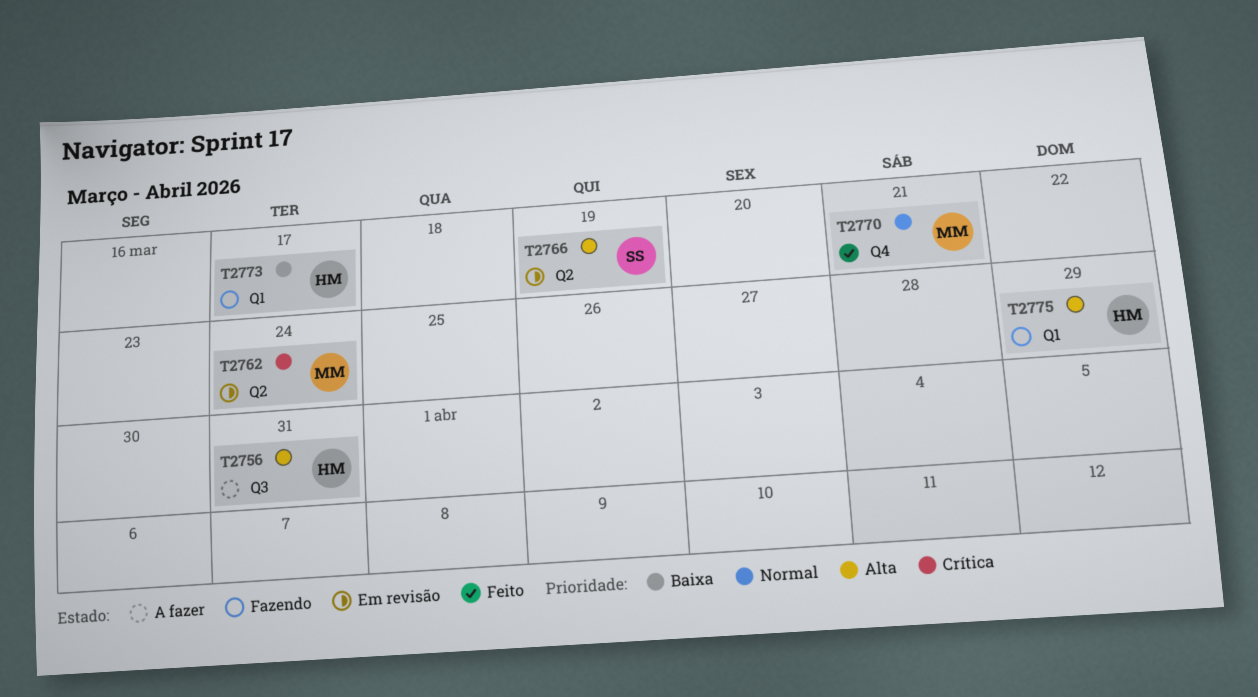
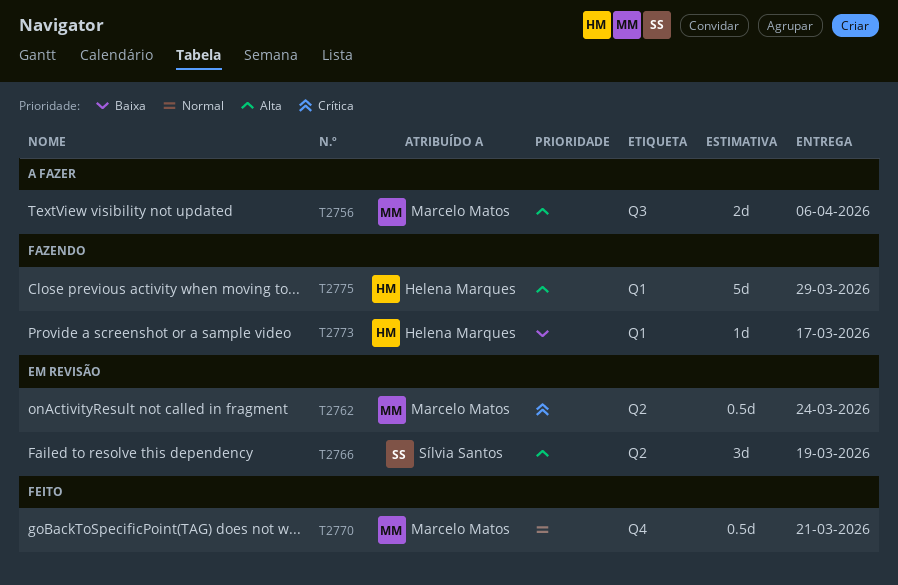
T2756, owner: Helena Marques -> Marcelo Matos
T2756, due: Mar 31 -> Apr 6

